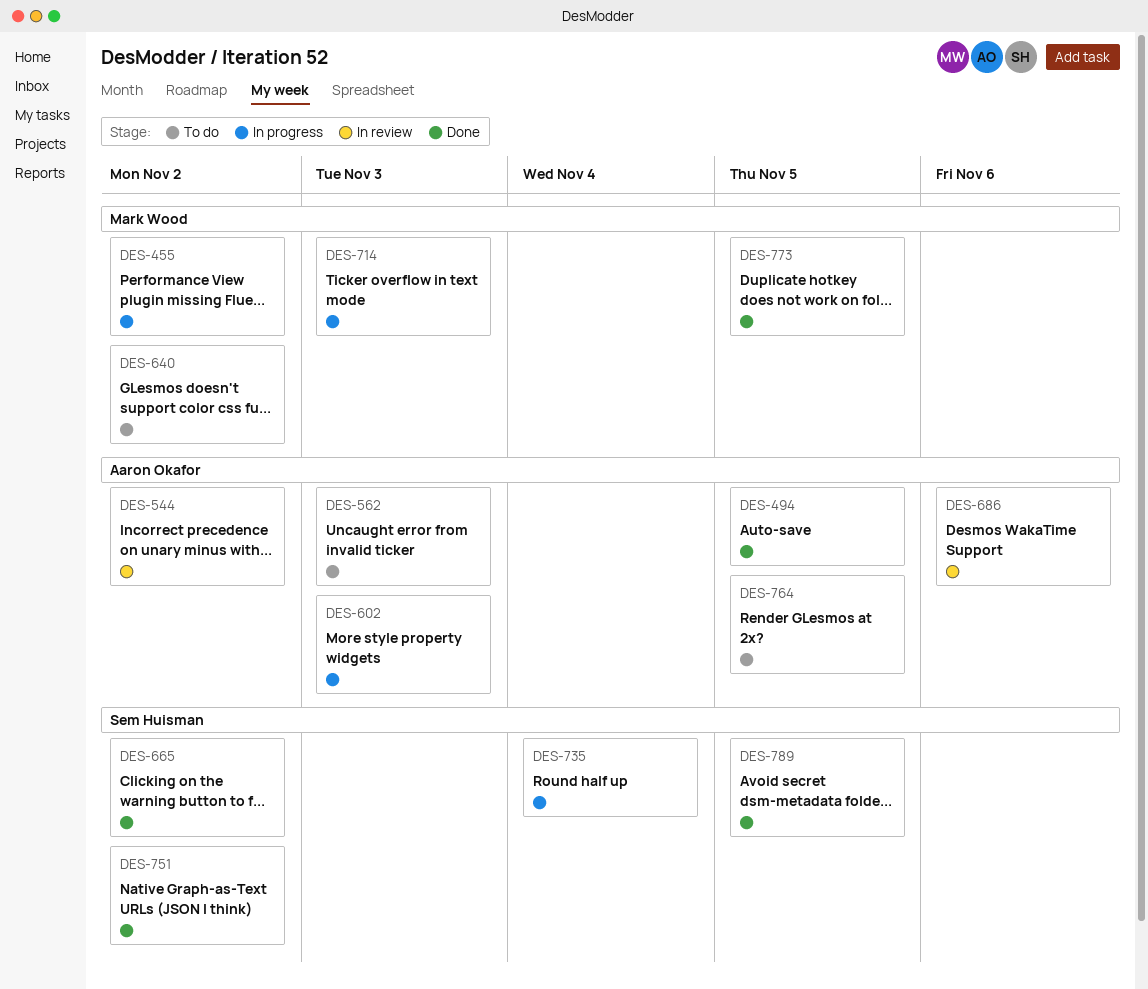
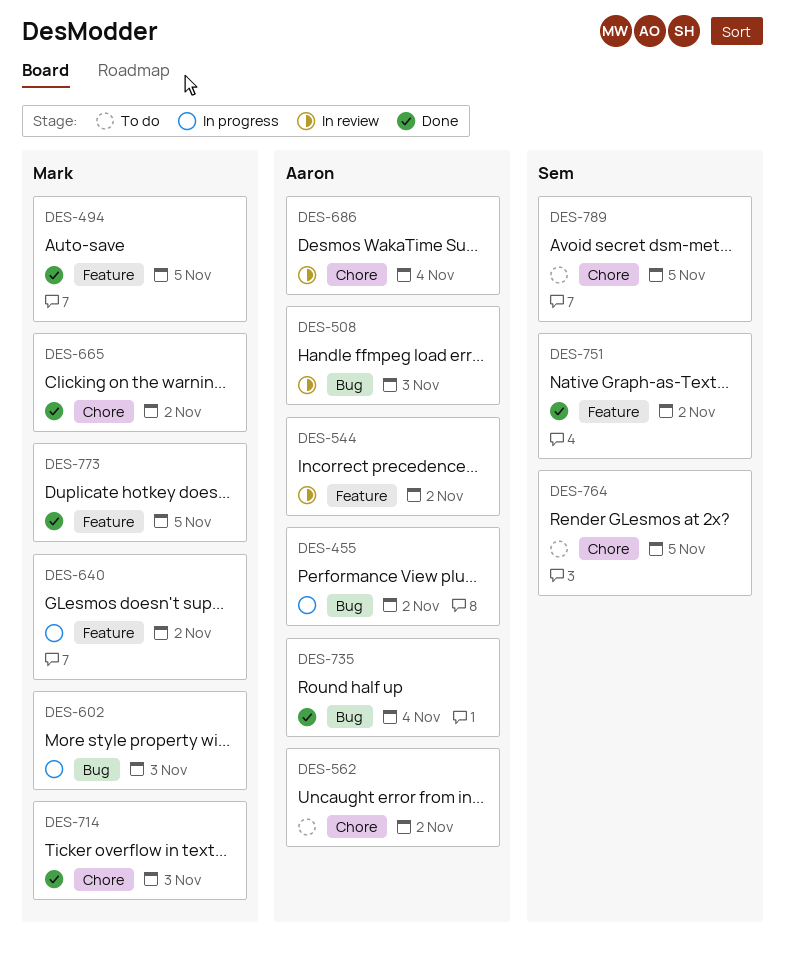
DES-455, owner: Mark Wood -> Aaron Okafor
DES-494, owner: Aaron Okafor -> Mark Wood
DES-508: none -> present
DES-562, due: Nov 3 -> Nov 2
DES-602, owner: Aaron Okafor -> Mark Wood
DES-640, status: To do -> In progress
DES-665, owner: Sem Huisman -> Mark Wood
DES-686, due: Nov 6 -> Nov 4
DES-714, status: In progress -> Done
DES-735, status: In progress -> Done
DES-735, owner: Sem Huisman -> Aaron Okafor
DES-764, owner: Aaron Okafor -> Sem Huisman
DES-789, status: Done -> To do

